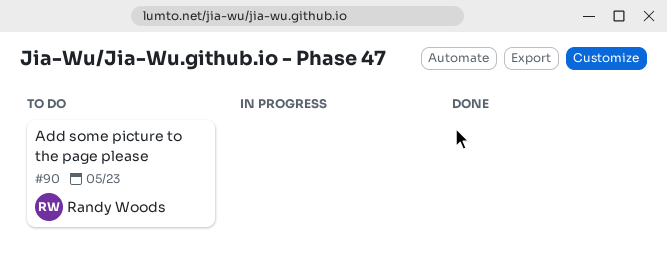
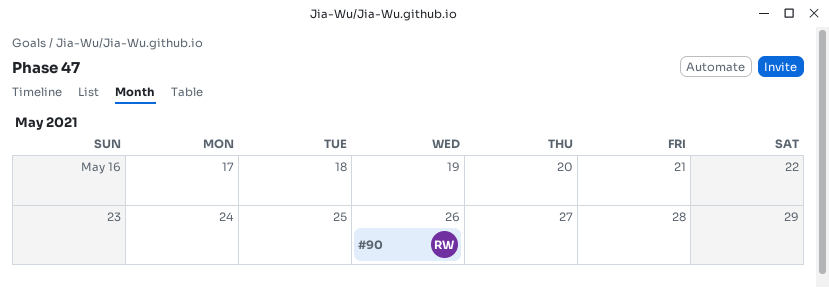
#90, due: May 23 -> May 26

